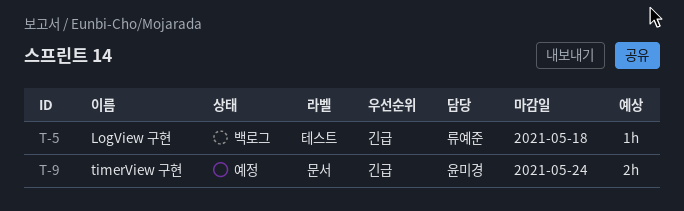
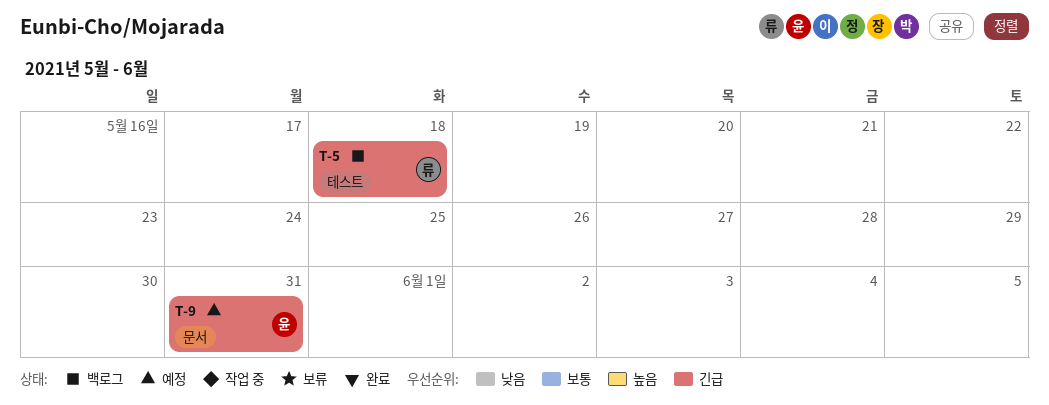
T-9, due: May 24 -> May 31

